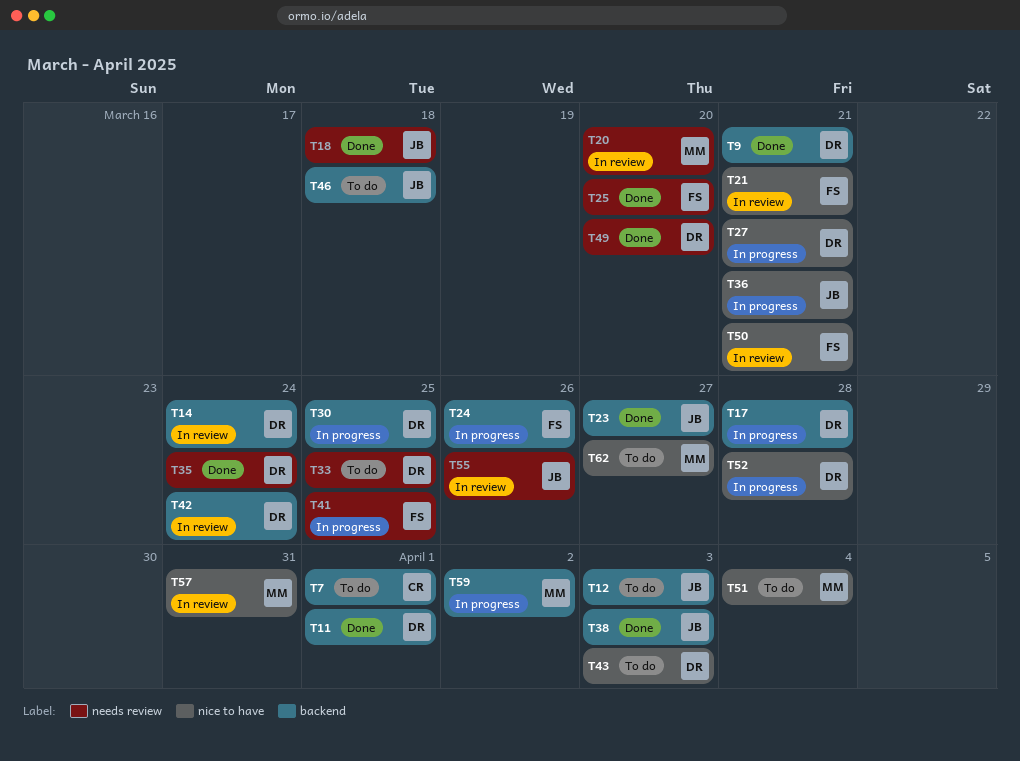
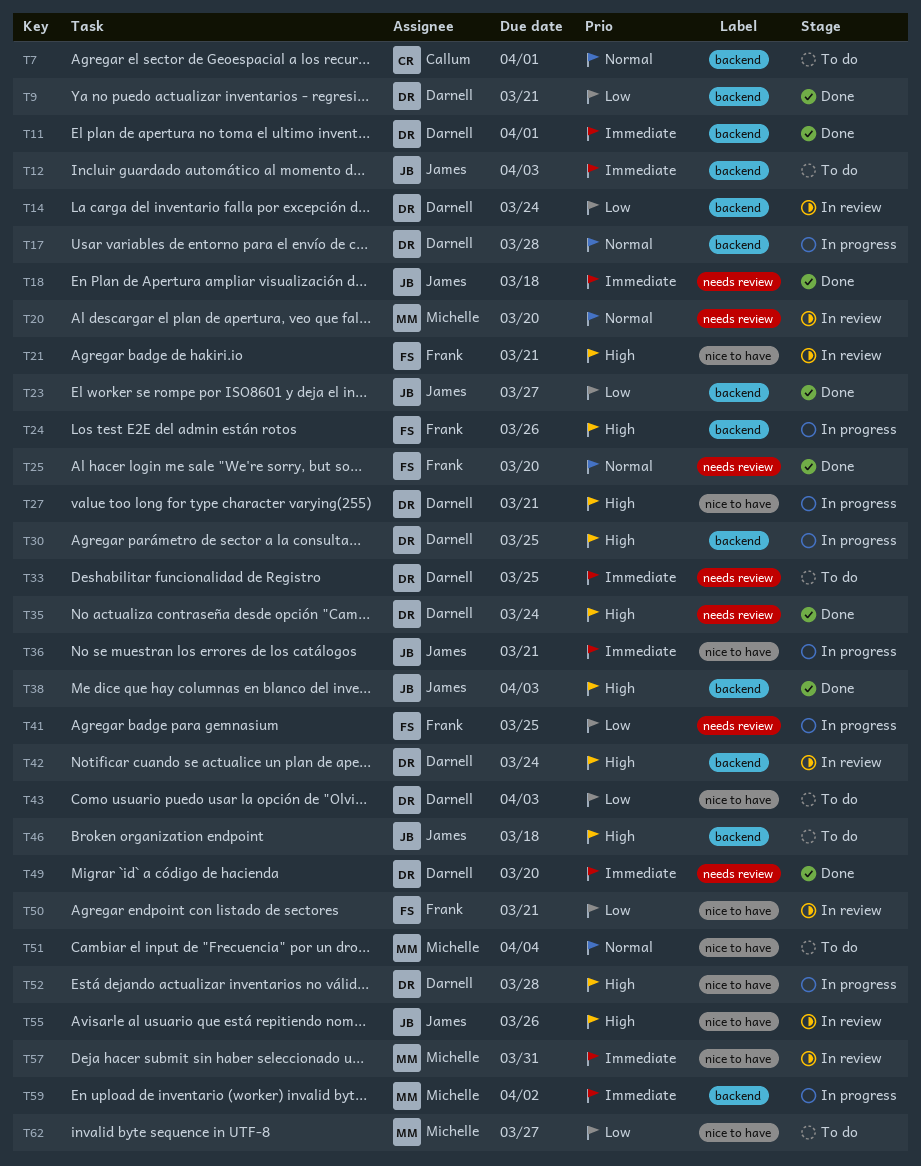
T55, label: needs review -> nice to have

